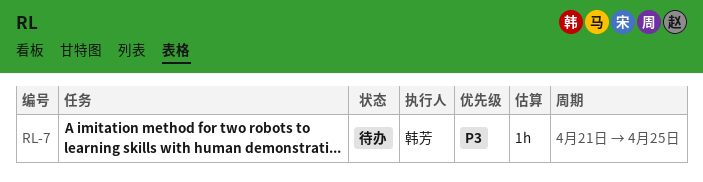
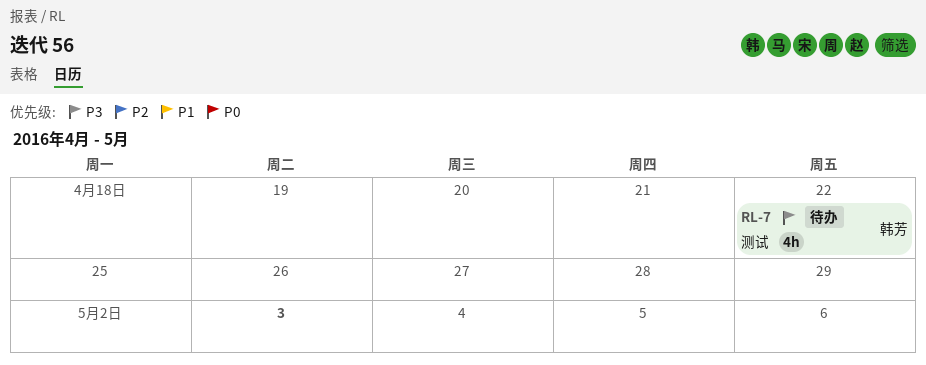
RL-7, estimate: 1h -> 4h
RL-7, due: Apr 25 -> Apr 22

